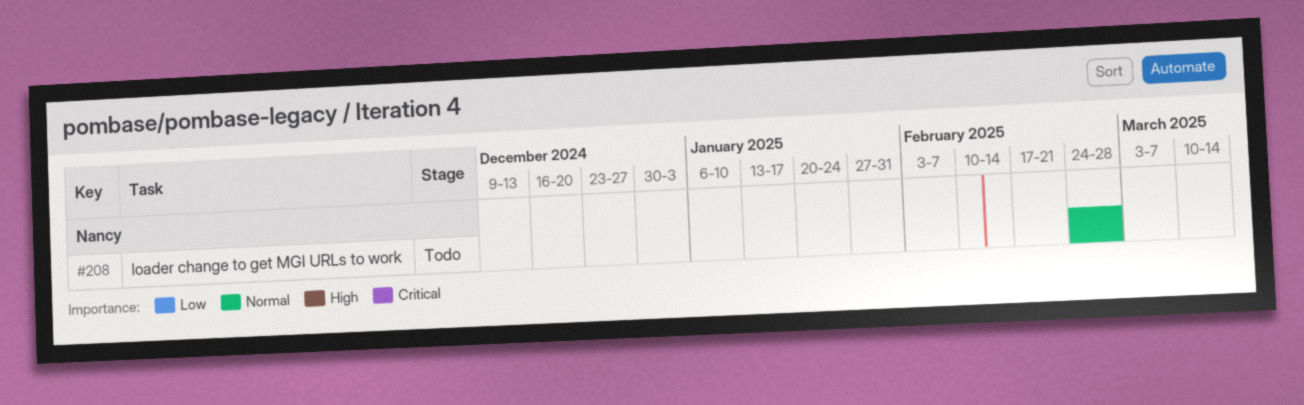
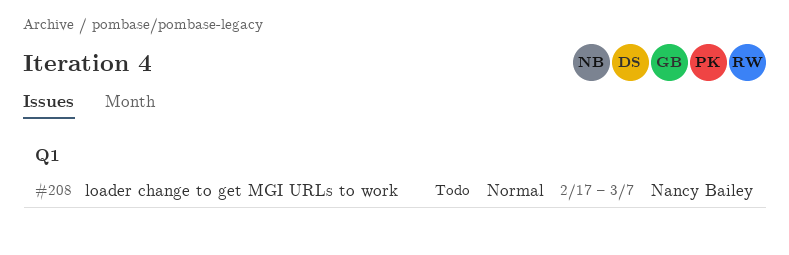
#208, start: Feb 24 -> Feb 17
#208, due: Feb 28 -> Mar 7

